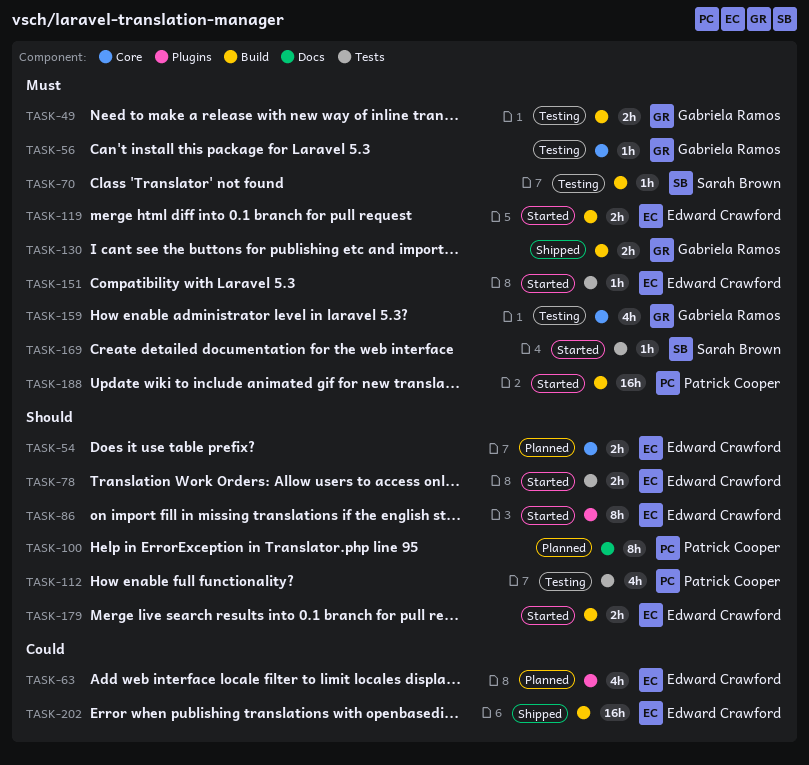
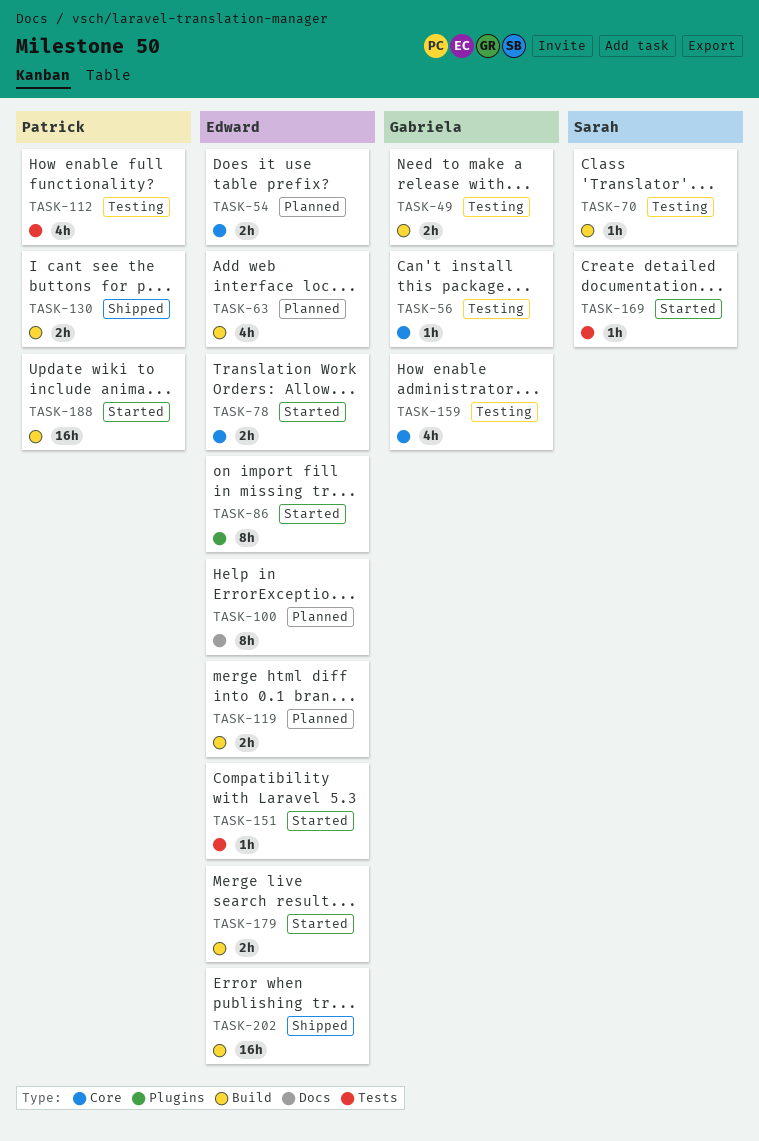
TASK-63, label: Plugins -> Build
TASK-78, label: Tests -> Core
TASK-100, owner: Patrick Cooper -> Edward Crawford
TASK-119, status: Started -> Planned
TASK-130, owner: Gabriela Ramos -> Patrick Cooper

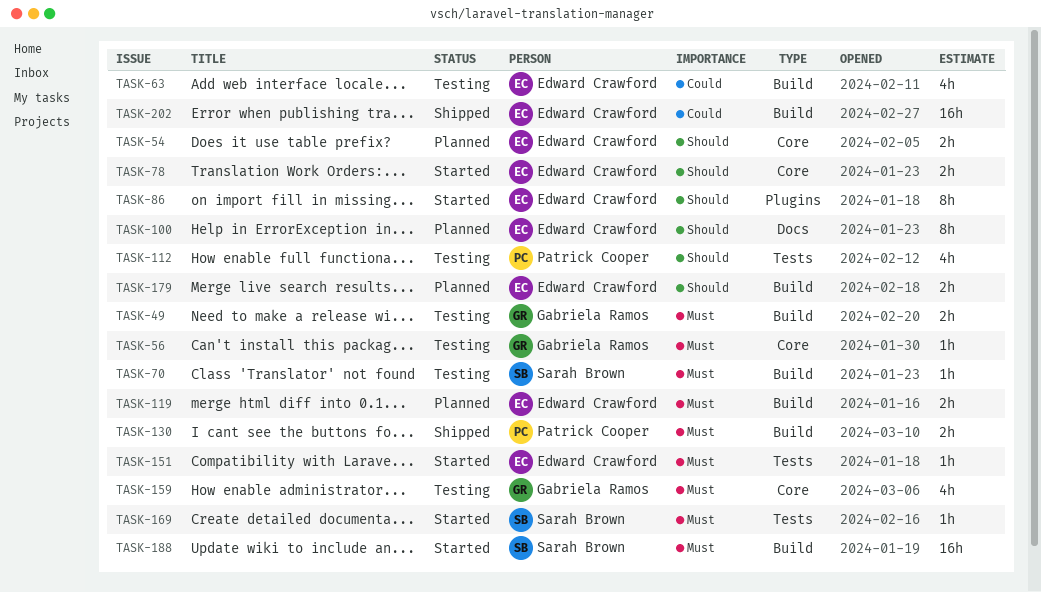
TASK-63, status: Planned -> Testing
TASK-179, status: Started -> Planned
TASK-188, owner: Patrick Cooper -> Sarah Brown

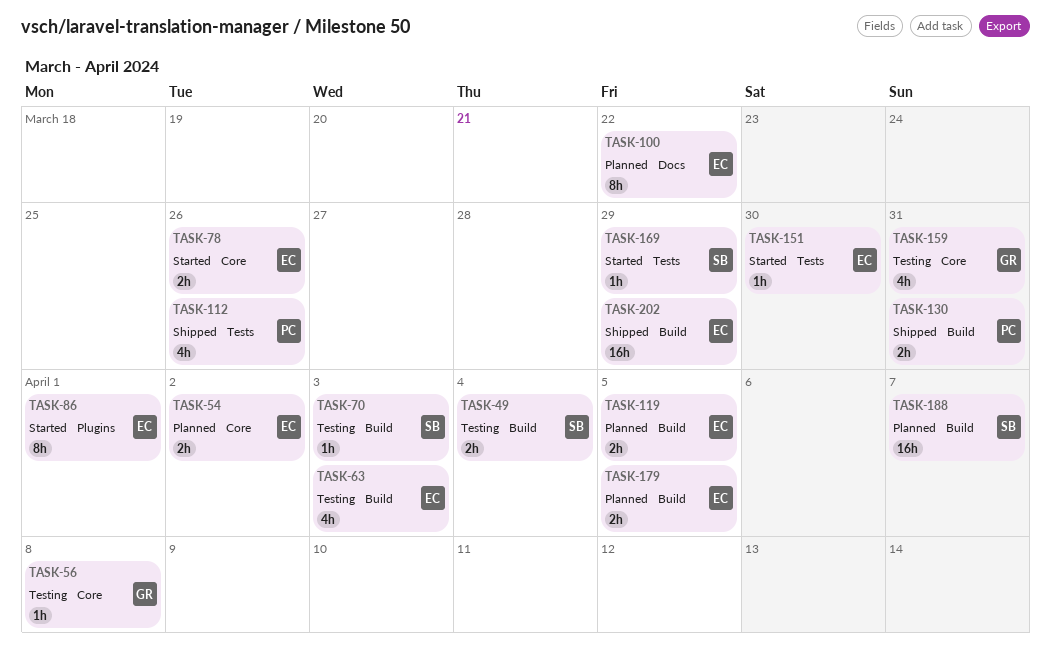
TASK-49, owner: Gabriela Ramos -> Sarah Brown
TASK-112, status: Testing -> Shipped
TASK-188, status: Started -> Planned

